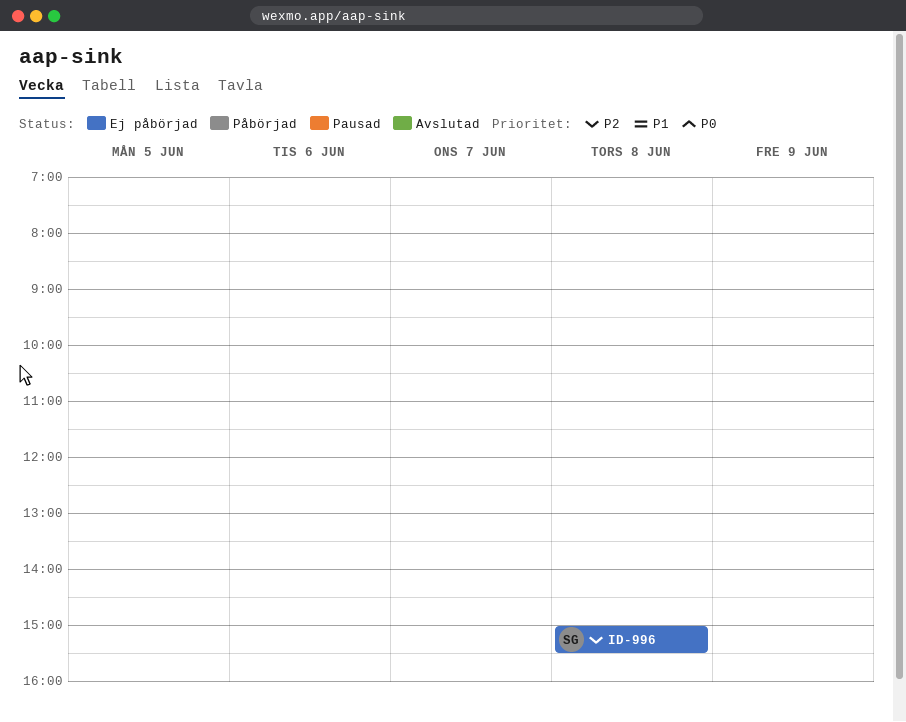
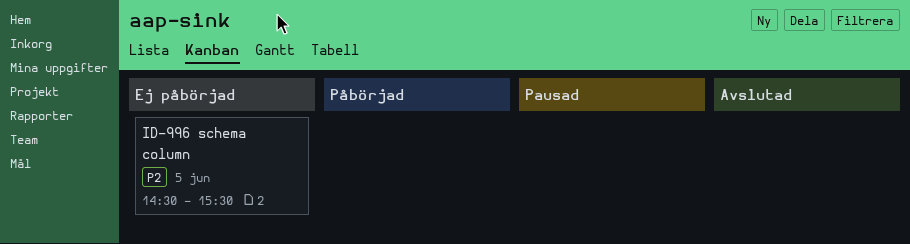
ID-996, day: Jun 8 -> Jun 5
ID-996, begins: 15:00 -> 14:30

